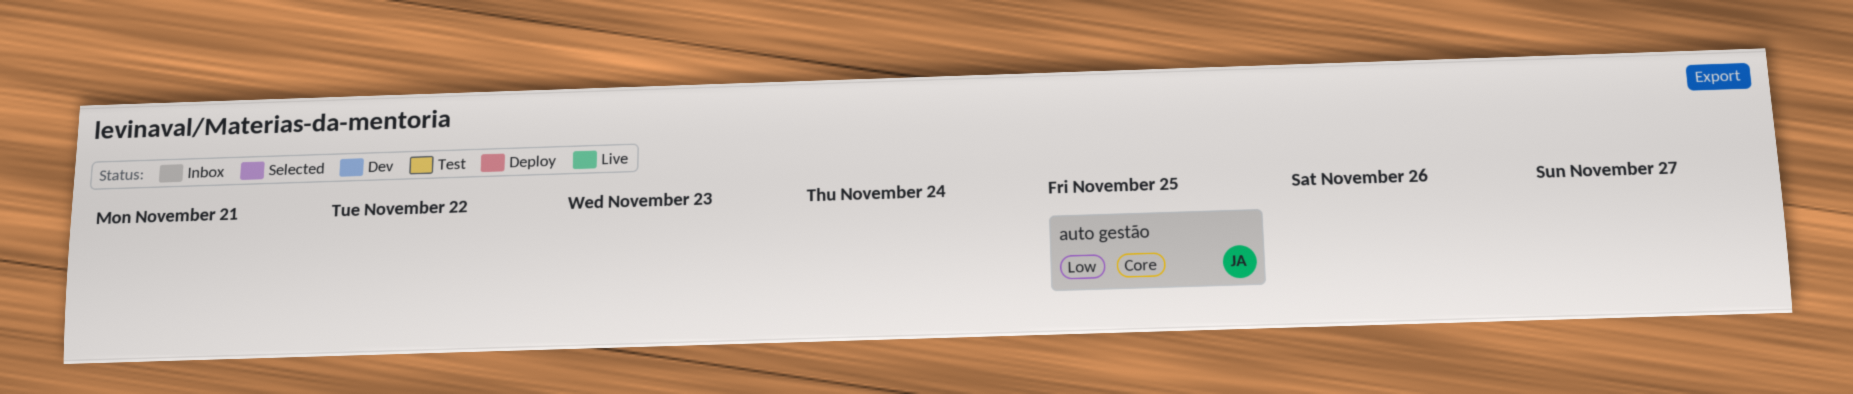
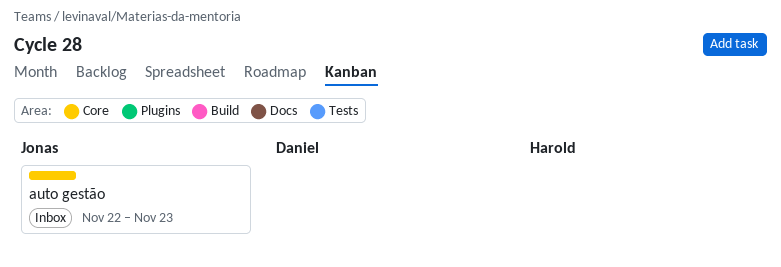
auto gestão, due: Nov 25 -> Nov 23

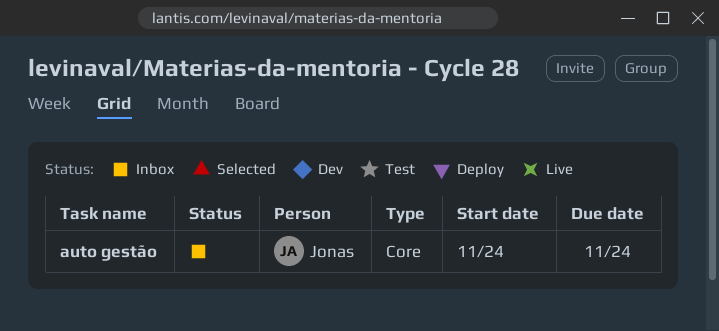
auto gestão, start: Nov 22 -> Nov 24
auto gestão, due: Nov 23 -> Nov 24

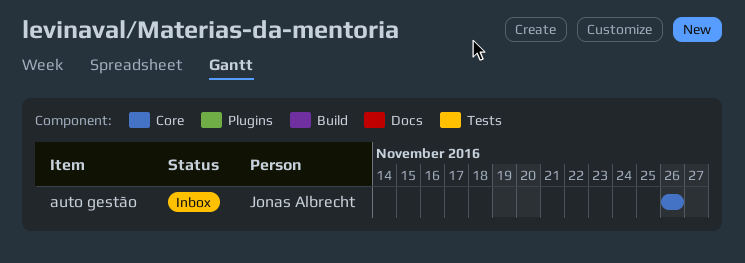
auto gestão, start: Nov 24 -> Nov 26
auto gestão, due: Nov 24 -> Nov 26

